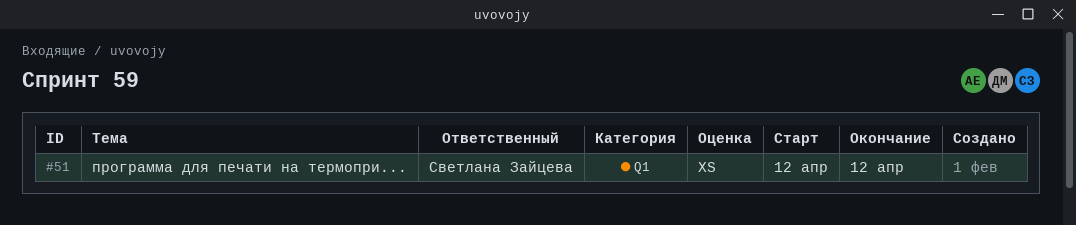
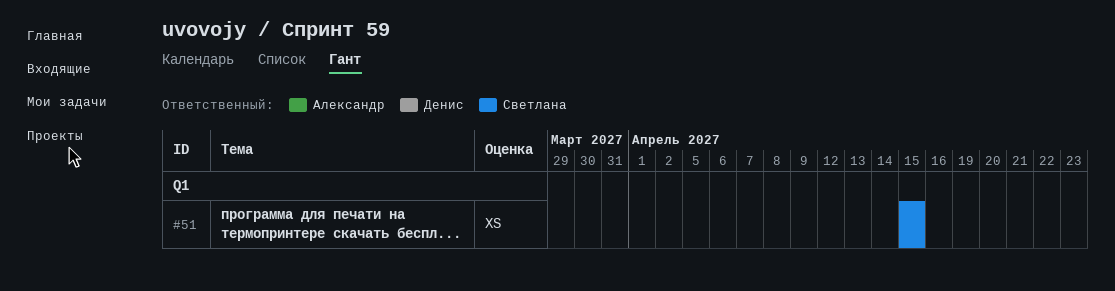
#51, start: Apr 12 -> Apr 15
#51, due: Apr 12 -> Apr 15

